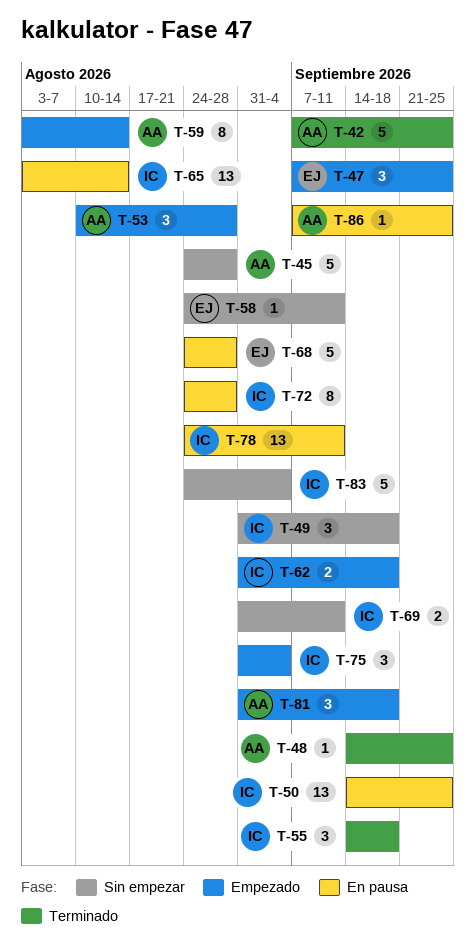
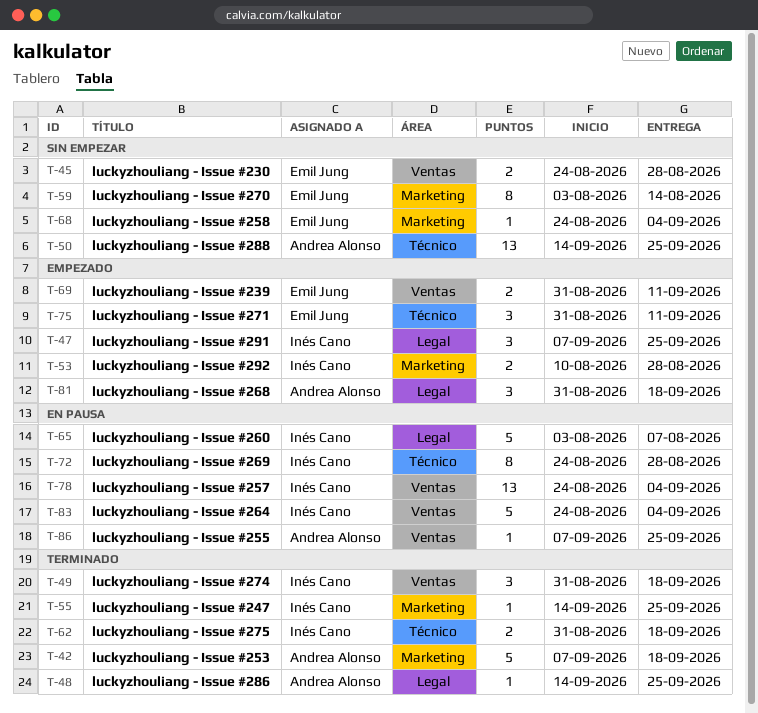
T-42, due: Sep 25 -> Sep 18
T-45, owner: Andrea Alonso -> Emil Jung
T-45, estimate: 5 -> 2
T-47, owner: Emil Jung -> Inés Cano
T-49, status: Sin empezar -> Terminado
T-50, status: En pausa -> Sin empezar
T-50, owner: Inés Cano -> Andrea Alonso
T-53, owner: Andrea Alonso -> Inés Cano
T-53, estimate: 3 -> 2
T-55, estimate: 3 -> 1
T-55, due: Sep 18 -> Sep 25
T-58: present -> none
T-59, status: Empezado -> Sin empezar
T-59, owner: Andrea Alonso -> Emil Jung
T-62, status: Empezado -> Terminado
T-65, estimate: 13 -> 5
T-65, due: Aug 14 -> Aug 7
T-68, status: En pausa -> Sin empezar
T-68, estimate: 5 -> 1
T-68, due: Aug 28 -> Sep 4
T-69, status: Sin empezar -> Empezado
T-69, owner: Inés Cano -> Emil Jung
T-75, owner: Inés Cano -> Emil Jung
T-75, due: Sep 4 -> Sep 11
T-78, due: Sep 11 -> Sep 4
T-83, status: Sin empezar -> En pausa

